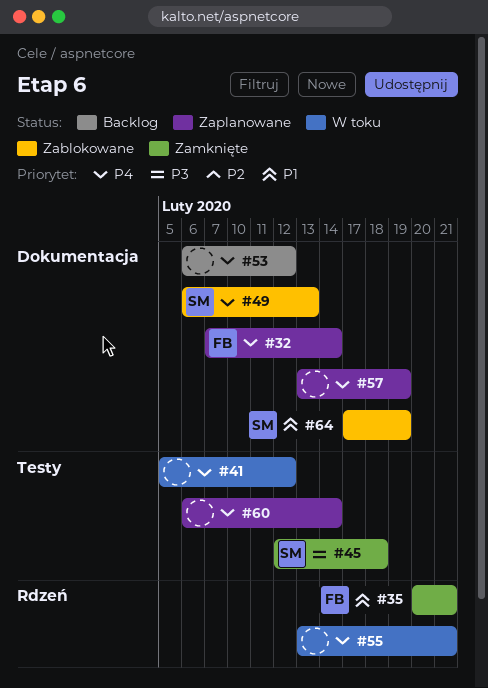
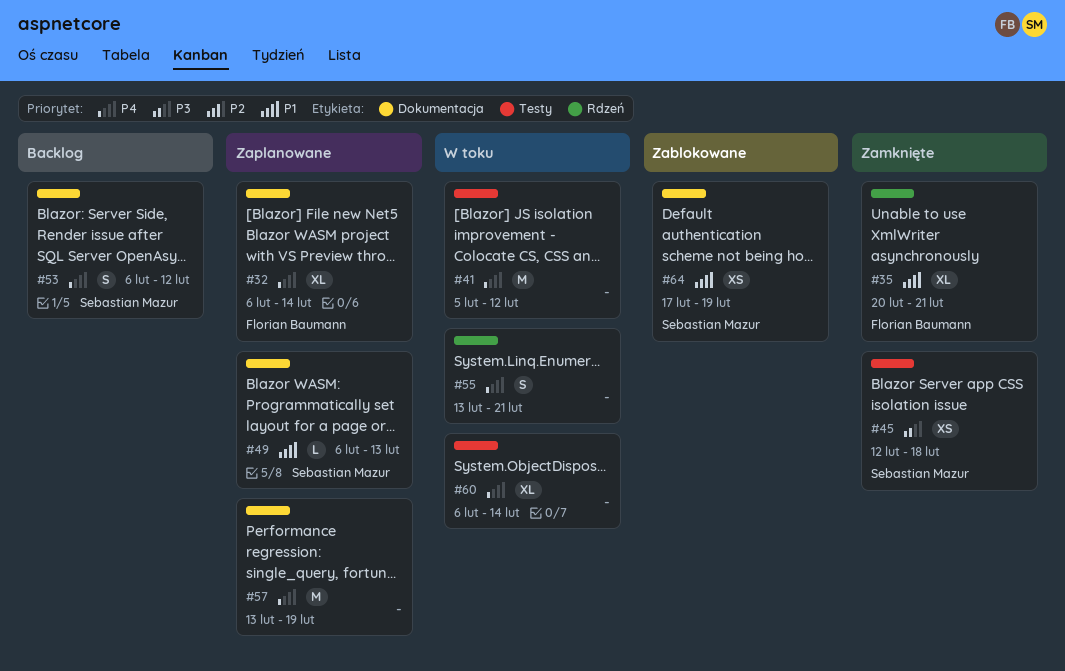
#32, start: Feb 7 -> Feb 6
#49, status: Zablokowane -> Zaplanowane
#49, priority: P4 -> P1
#53, owner: none -> Sebastian Mazur
#60, status: Zaplanowane -> W toku

